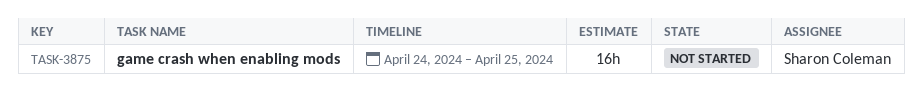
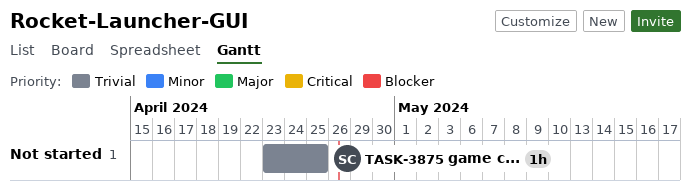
TASK-3875, estimate: 16h -> 1h
TASK-3875, start: Apr 24 -> Apr 23

